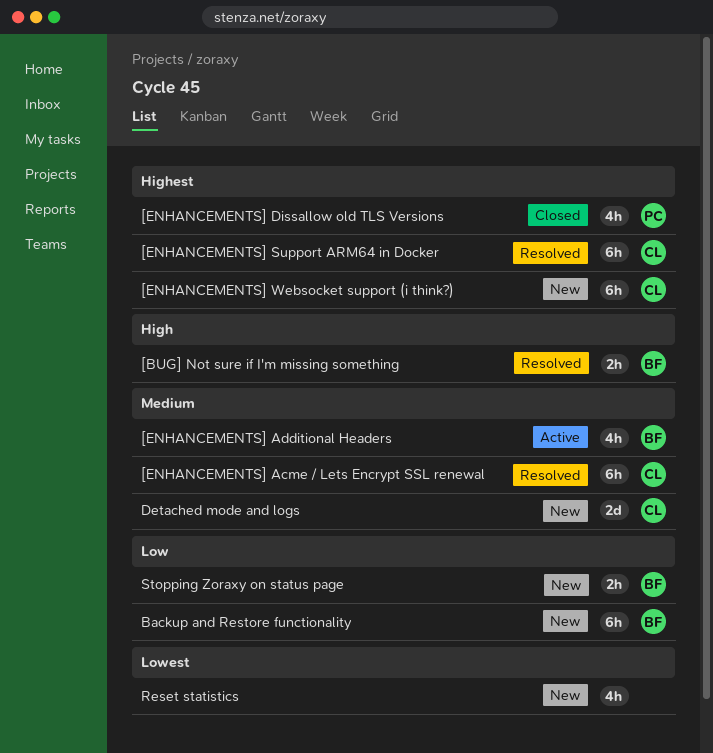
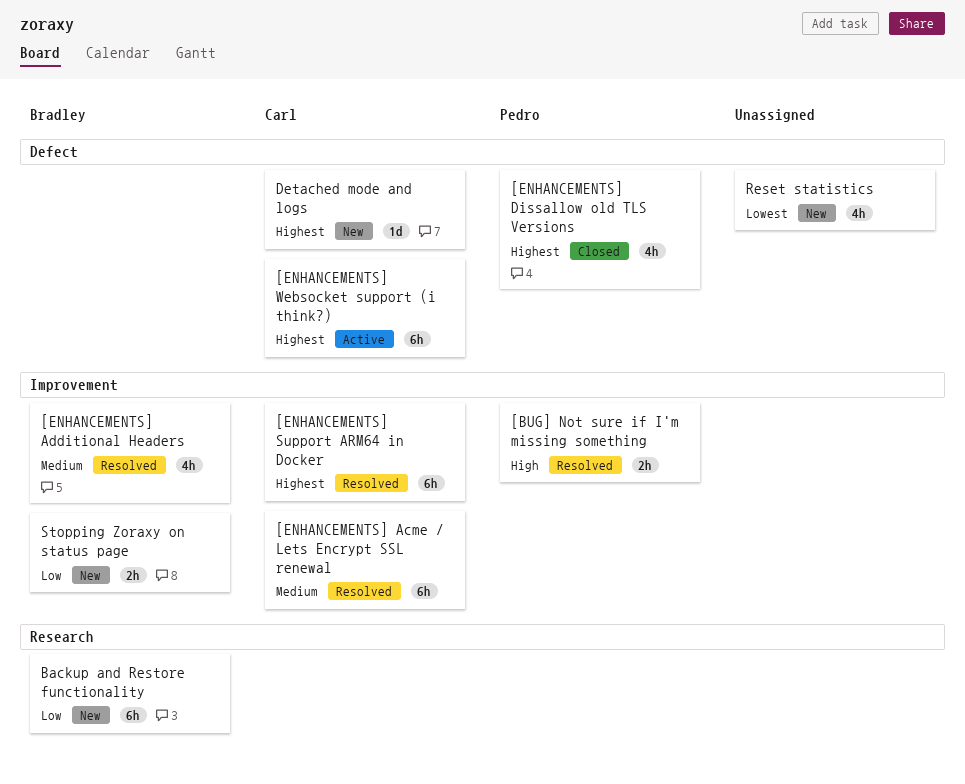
[BUG] Not sure if I'm missing something, owner: Bradley -> Pedro
[ENHANCEMENTS] Additional Headers, status: Active -> Resolved
[ENHANCEMENTS] Websocket support (i think?), status: New -> Active
Detached mode and logs, priority: Medium -> Highest
Detached mode and logs, estimate: 2d -> 1d

